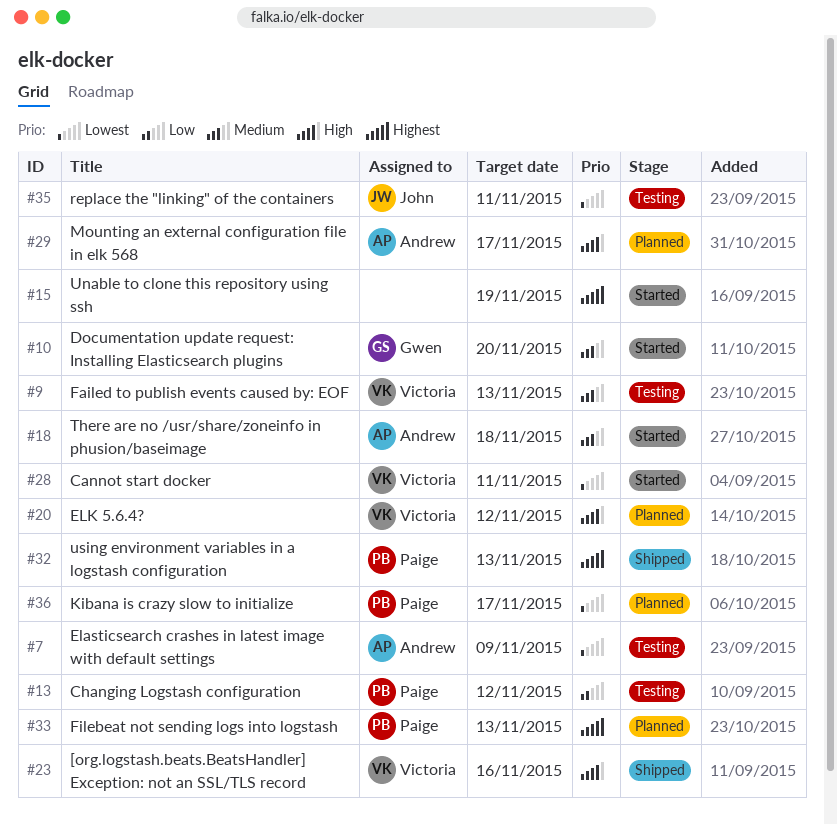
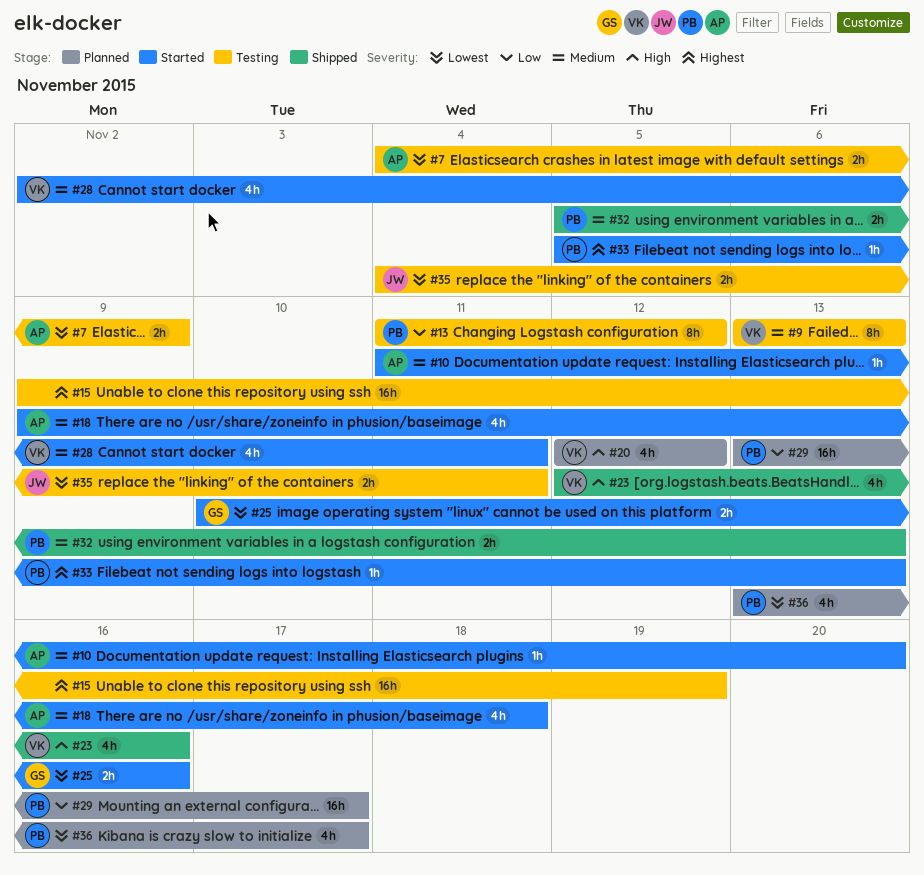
#10, owner: Gwen -> Andrew
#15, status: Started -> Testing
#25: none -> present
#28, priority: Lowest -> Medium
#29, owner: Andrew -> Paige
#29, priority: High -> Low
#32, priority: Highest -> Medium
#33, status: Planned -> Started

